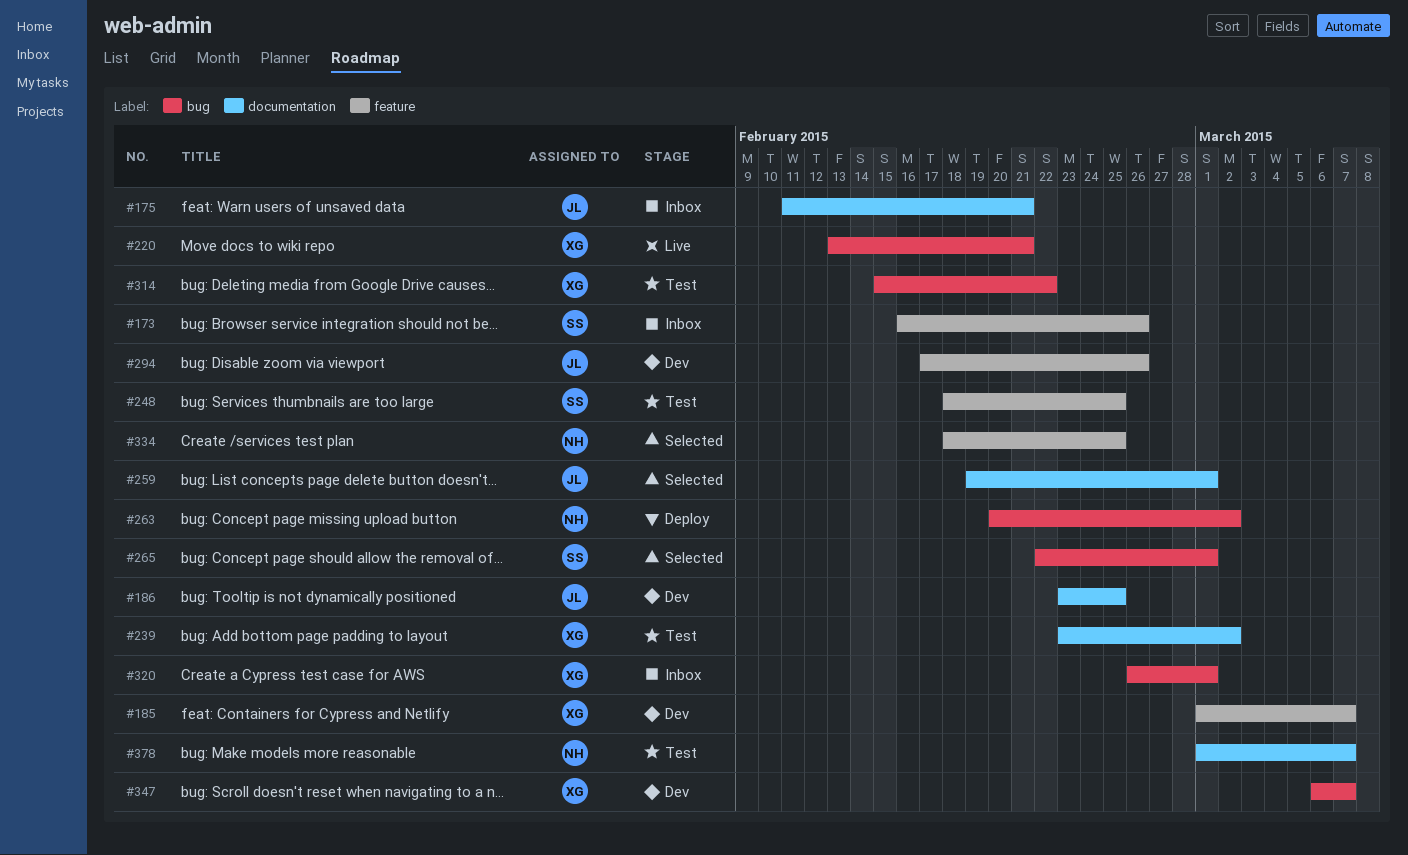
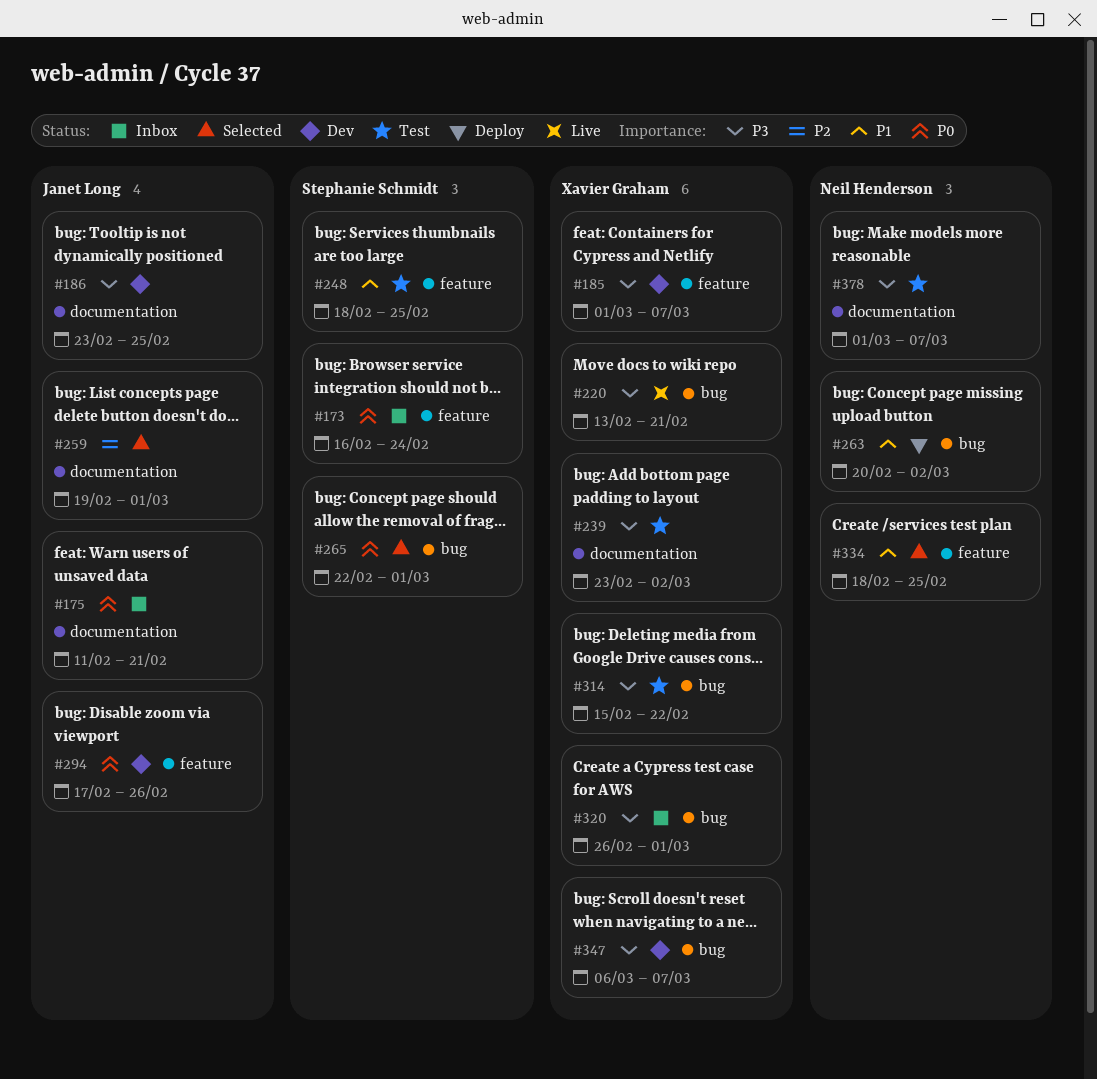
#173, due: Feb 26 -> Feb 24

